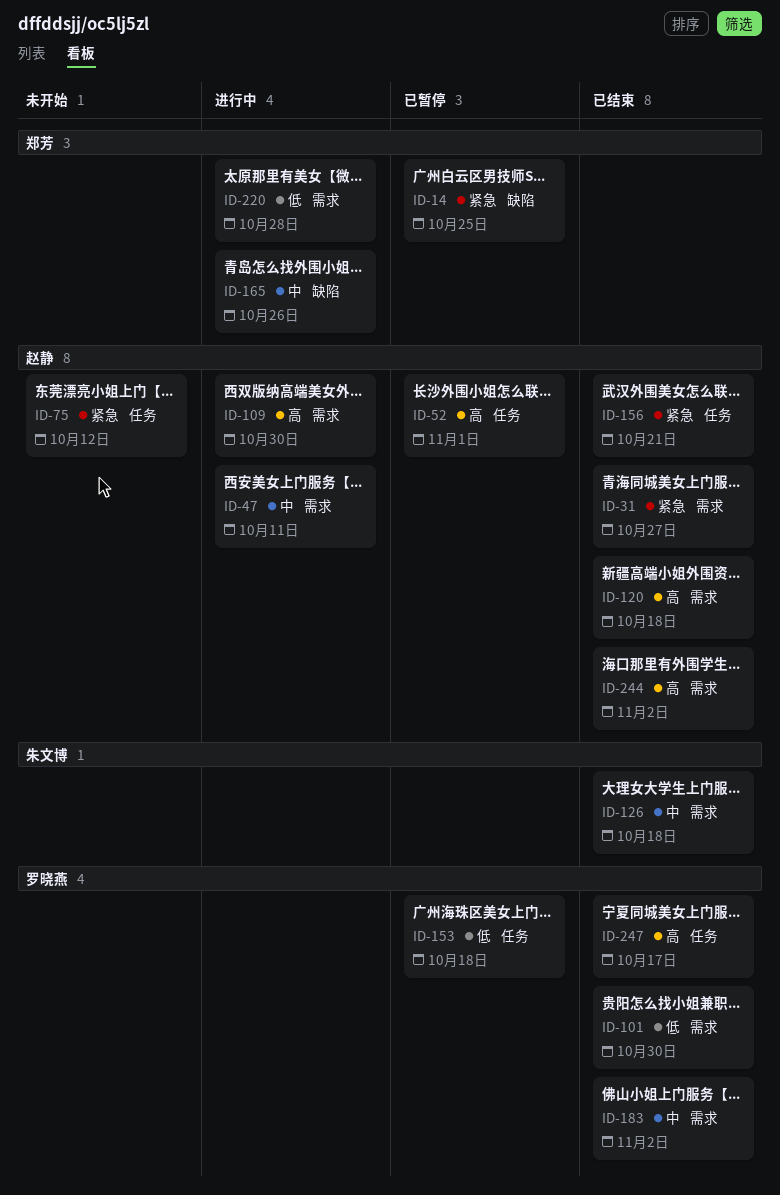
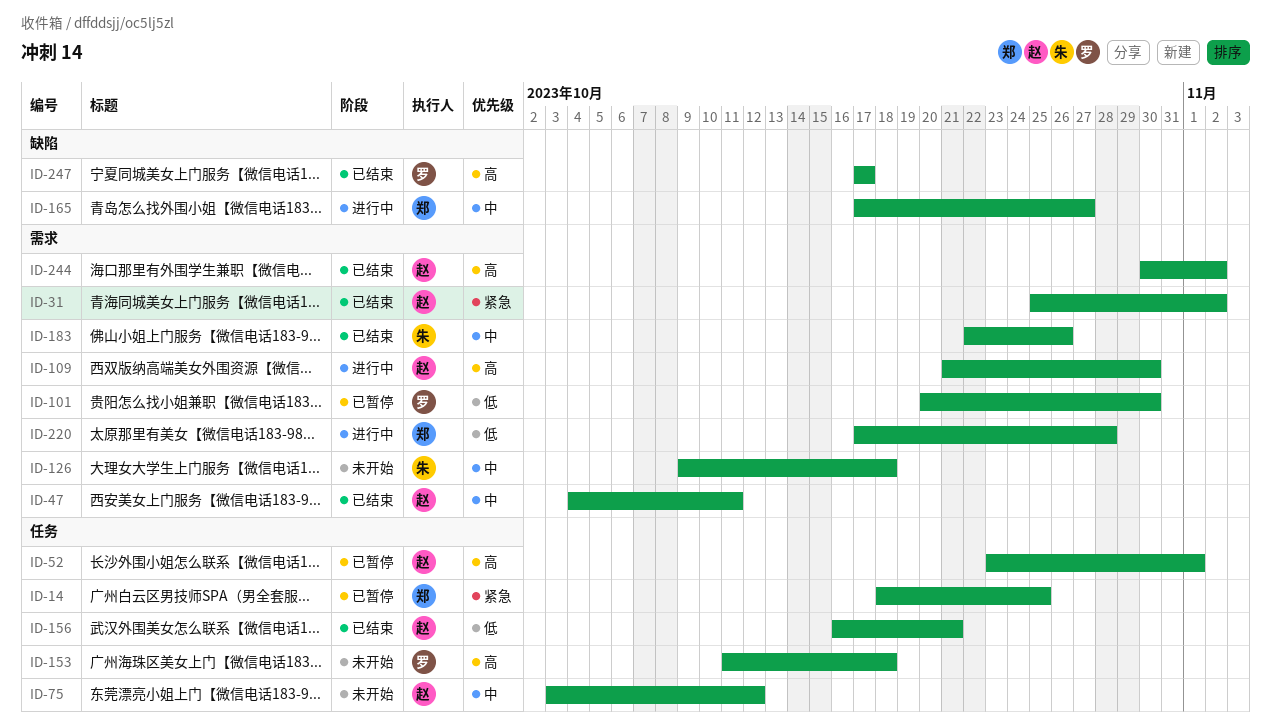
ID-14, label: 缺陷 -> 任务
ID-31, due: Oct 27 -> Nov 2
ID-47, status: 进行中 -> 已结束
ID-75, priority: 紧急 -> 中
ID-101, status: 已结束 -> 已暂停
ID-120: present -> none
ID-126, status: 已结束 -> 未开始
ID-153, status: 已暂停 -> 未开始
ID-153, priority: 低 -> 高
ID-156, priority: 紧急 -> 低
ID-165, due: Oct 26 -> Oct 27
ID-183, owner: 罗晓燕 -> 朱文博
ID-183, due: Nov 2 -> Oct 26
ID-247, label: 任务 -> 缺陷

